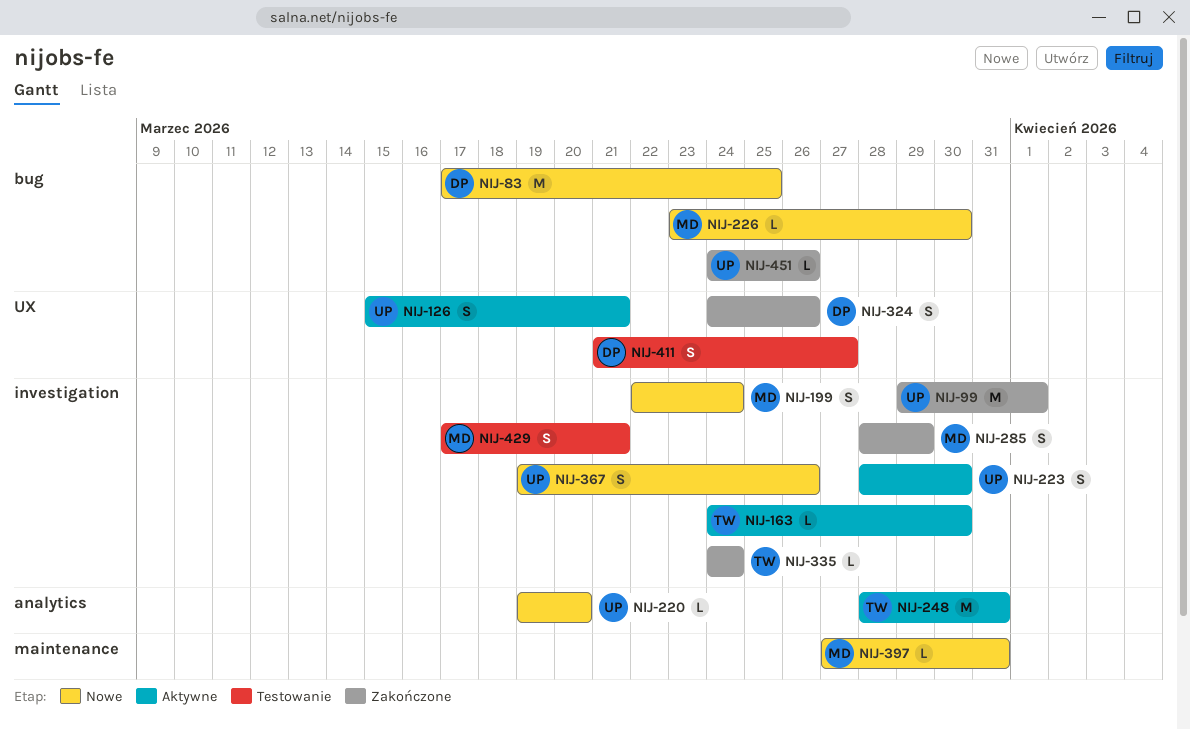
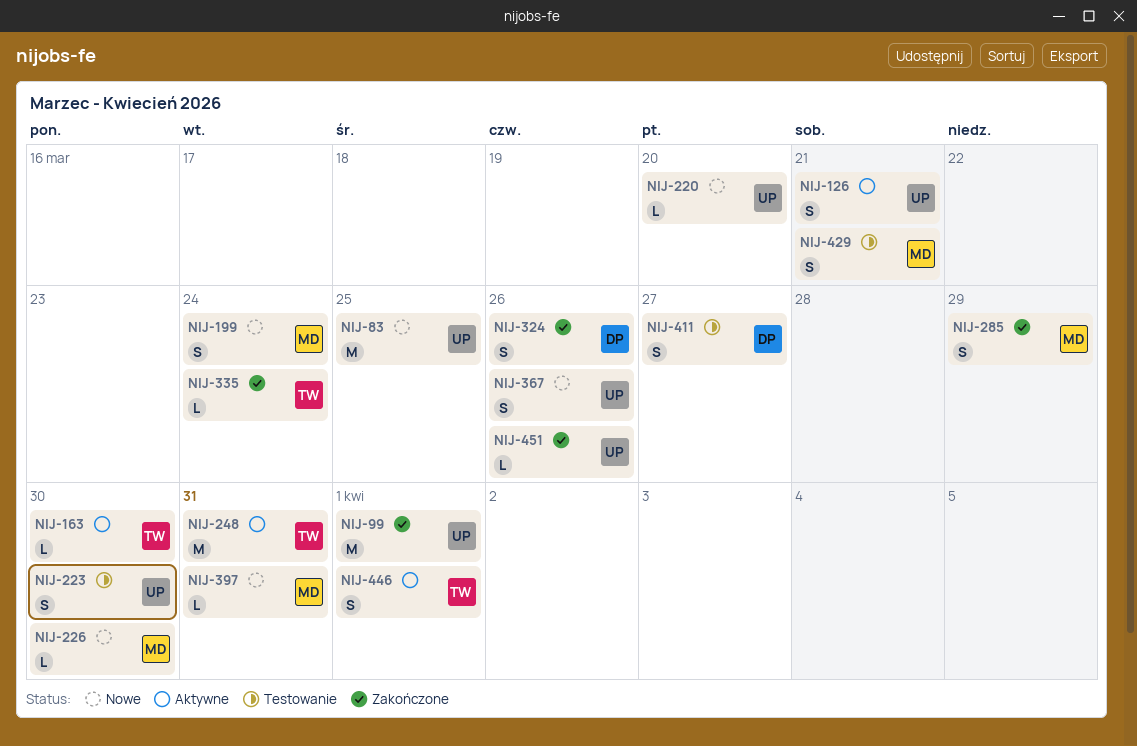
NIJ-83, owner: DP -> UP
NIJ-223, status: Aktywne -> Testowanie
NIJ-446: none -> present

